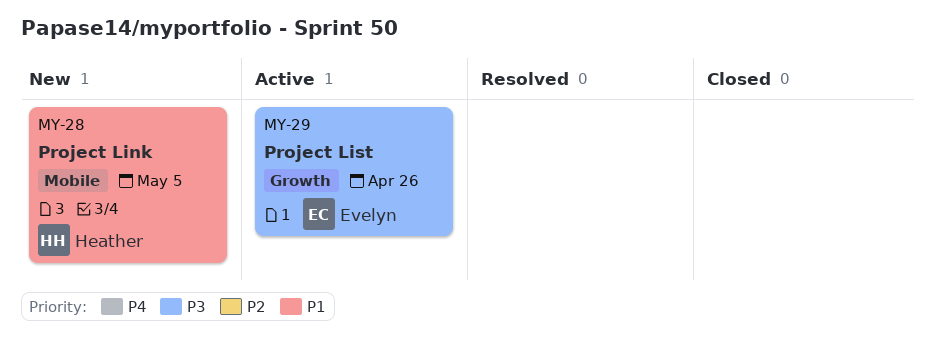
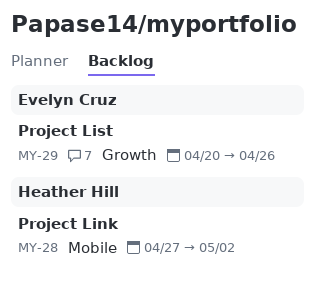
MY-28, due: May 5 -> May 2

